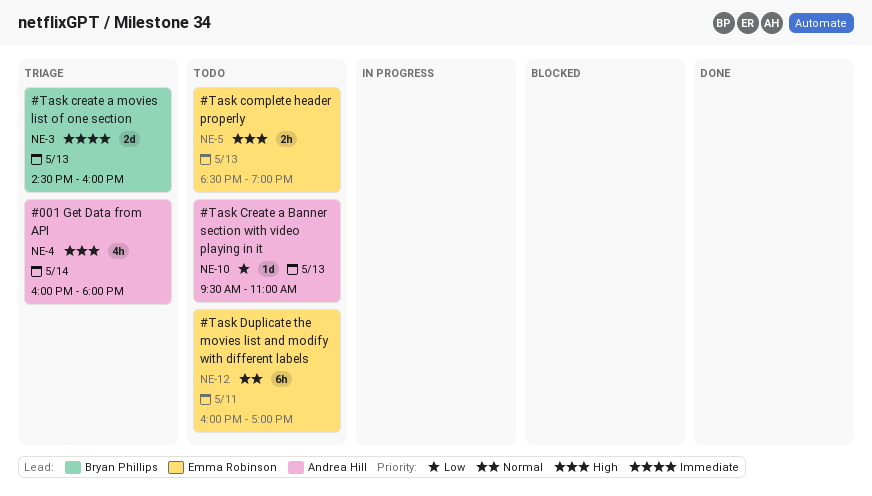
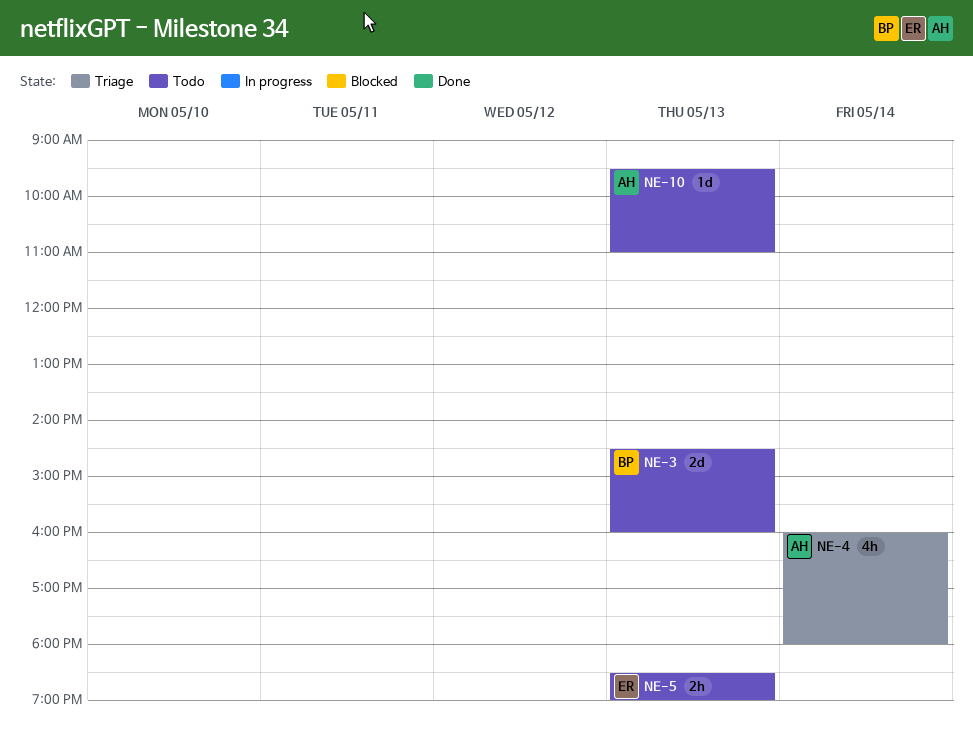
NE-3, status: Triage -> Todo
NE-12: present -> none

